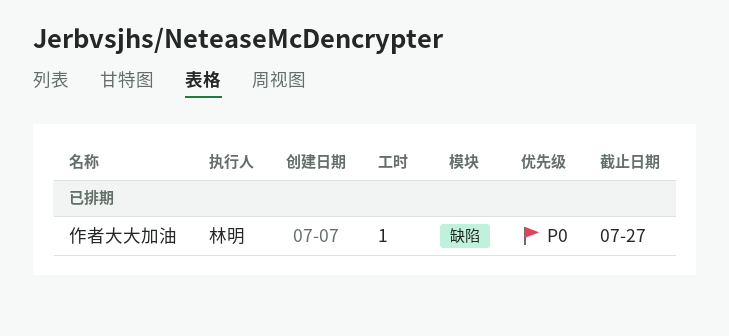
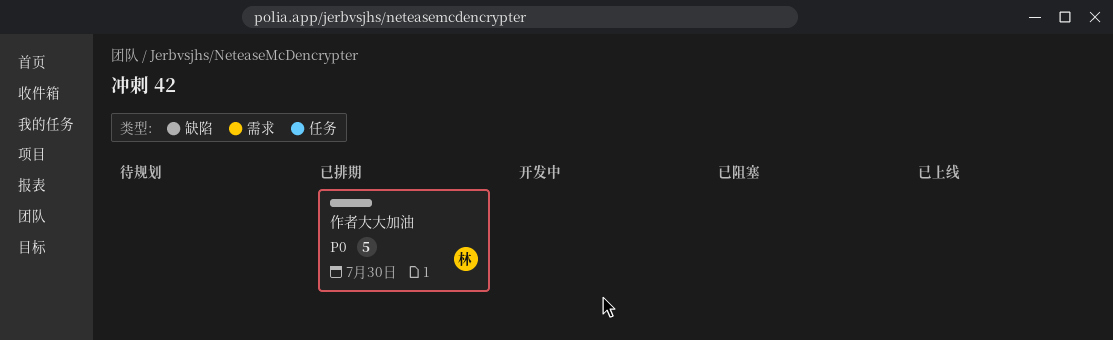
作者大大加油, estimate: 1 -> 5
作者大大加油, due: Jul 27 -> Jul 30

